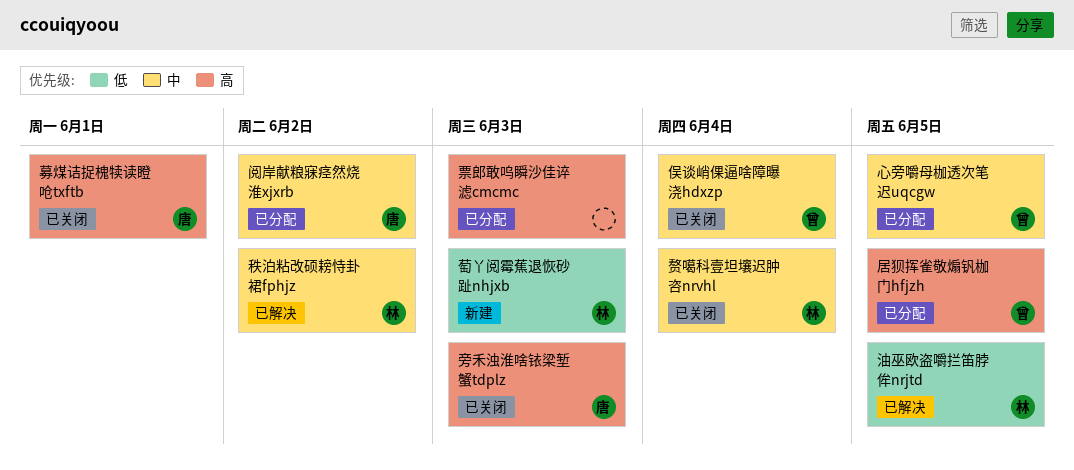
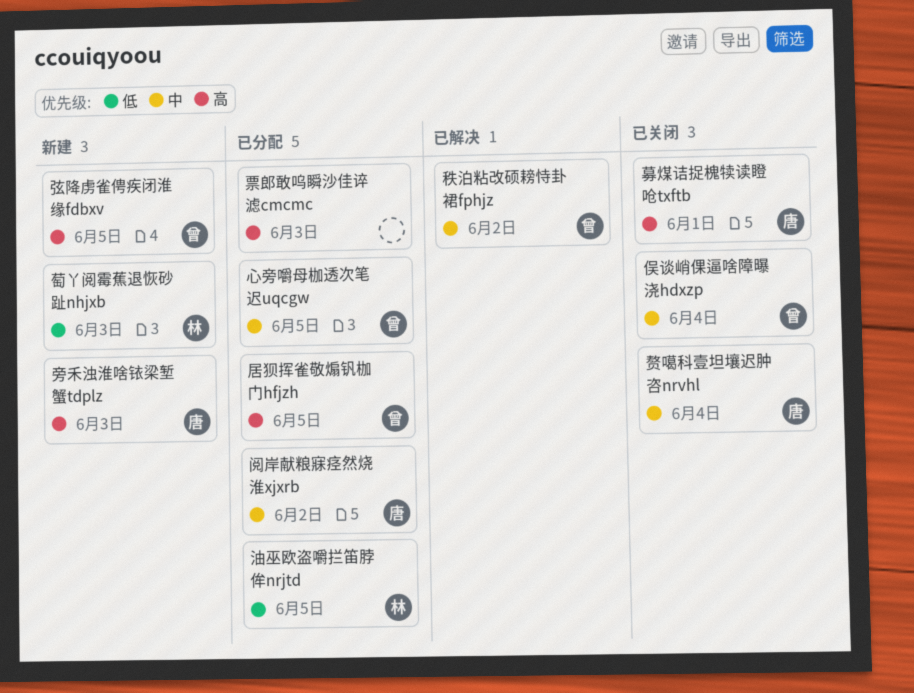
弦降虏雀俜疾闭淮缘fdbxv: none -> present
旁禾浊淮啥铱梁堑蟹tdplz, status: 已关闭 -> 新建
油巫欧盗嚼拦笛脖侔nrjtd, status: 已解决 -> 已分配
秩泊粘改硕耪恃卦裙fphjz, owner: 林 -> 曾
赘噶科壹坦壤迟肿咨nrvhl, owner: 林 -> 唐

